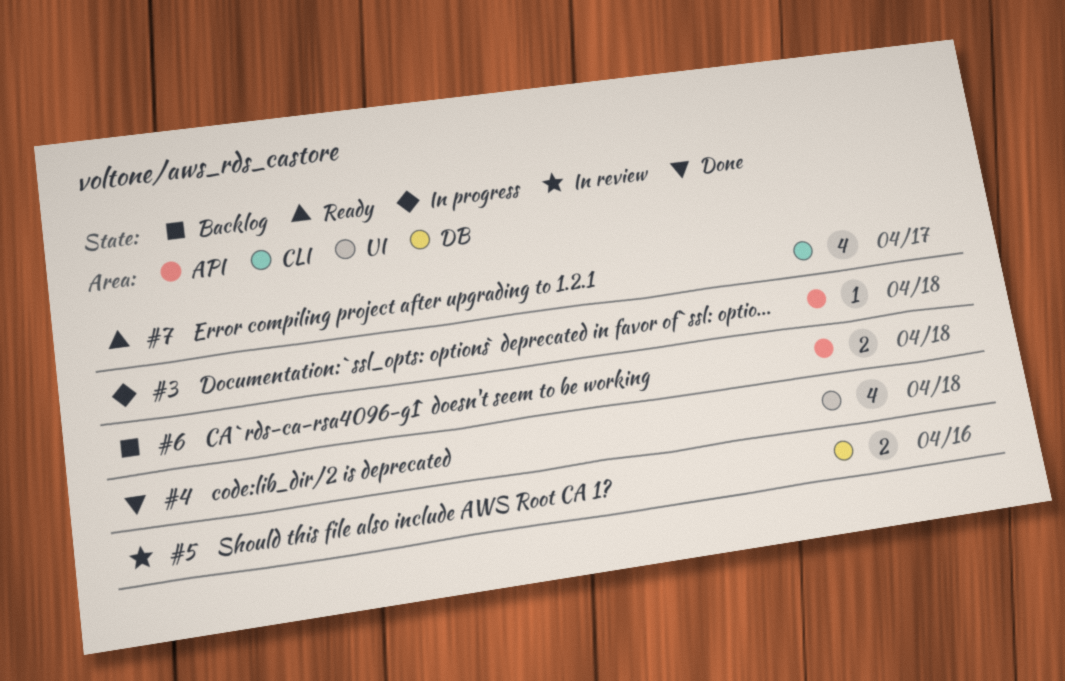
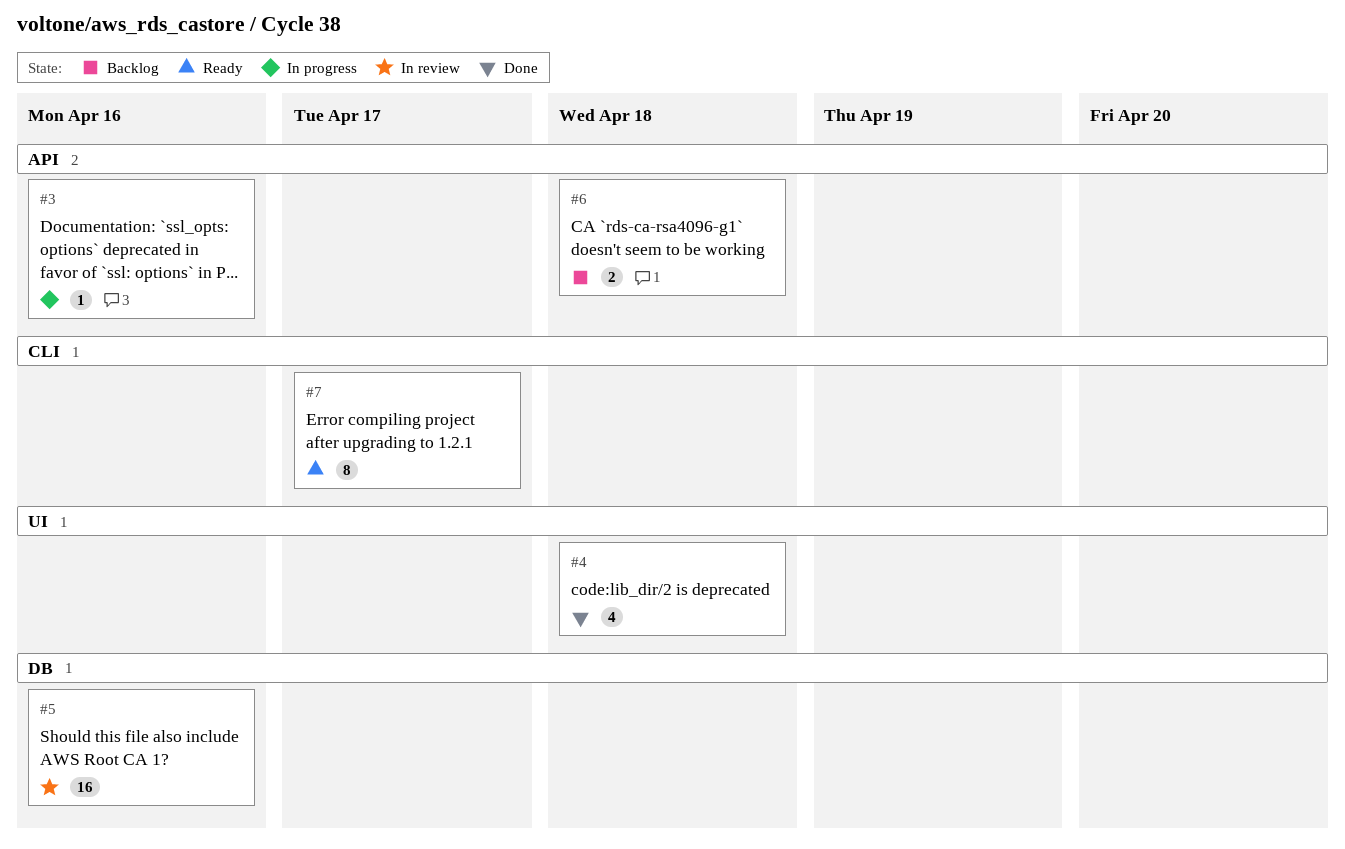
#3, due: Apr 18 -> Apr 16
#5, estimate: 2 -> 16
#7, estimate: 4 -> 8

